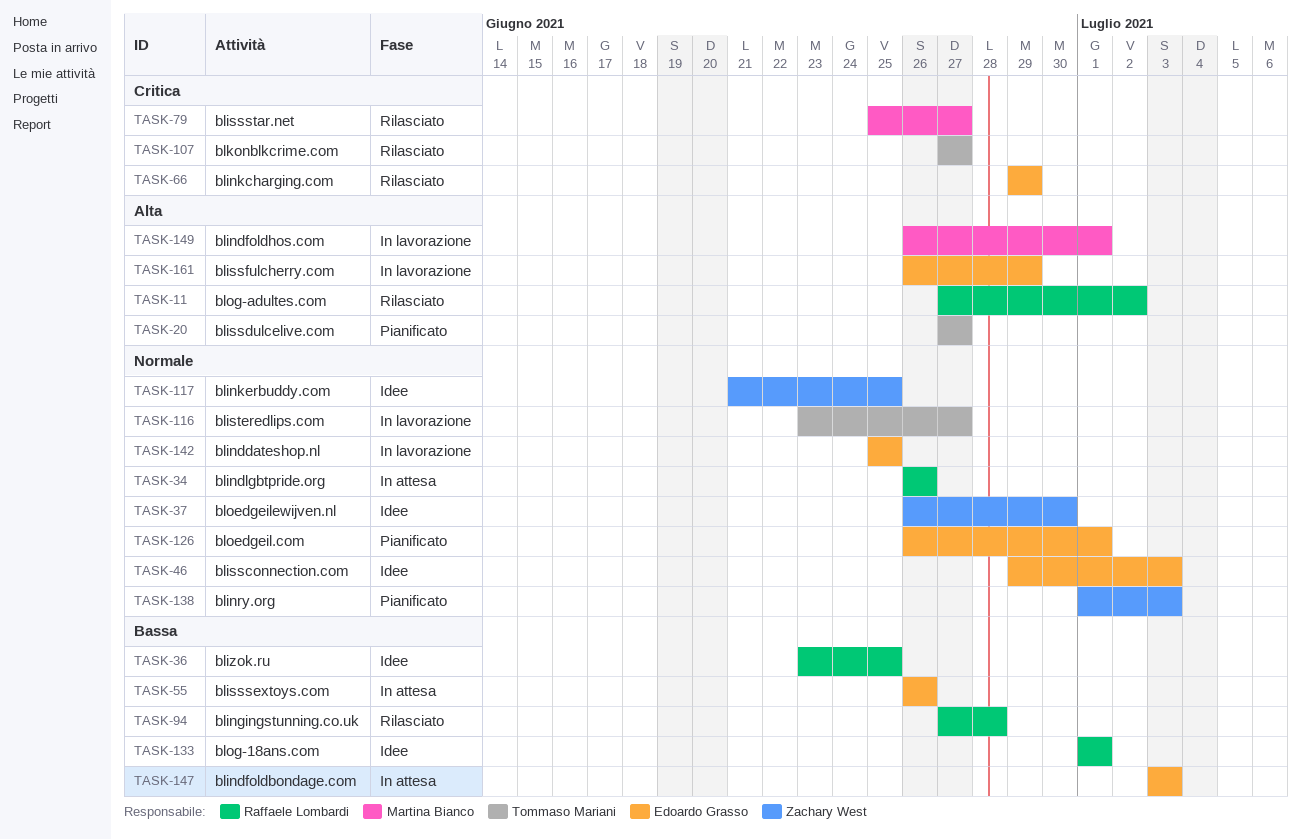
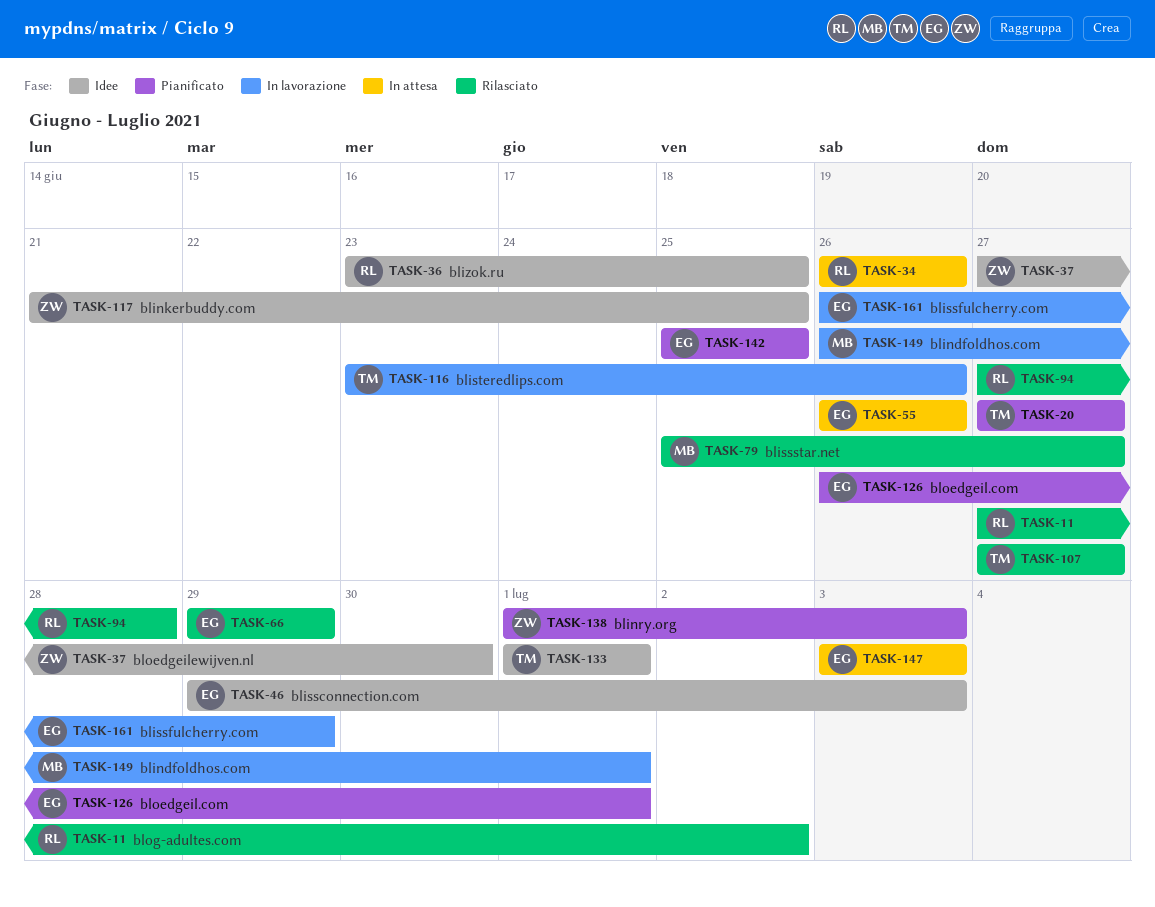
TASK-37, start: Jun 26 -> Jun 27
TASK-116, due: Jun 27 -> Jun 26
TASK-133, owner: Raffaele Lombardi -> Tommaso Mariani
TASK-142, status: In lavorazione -> Pianificato

